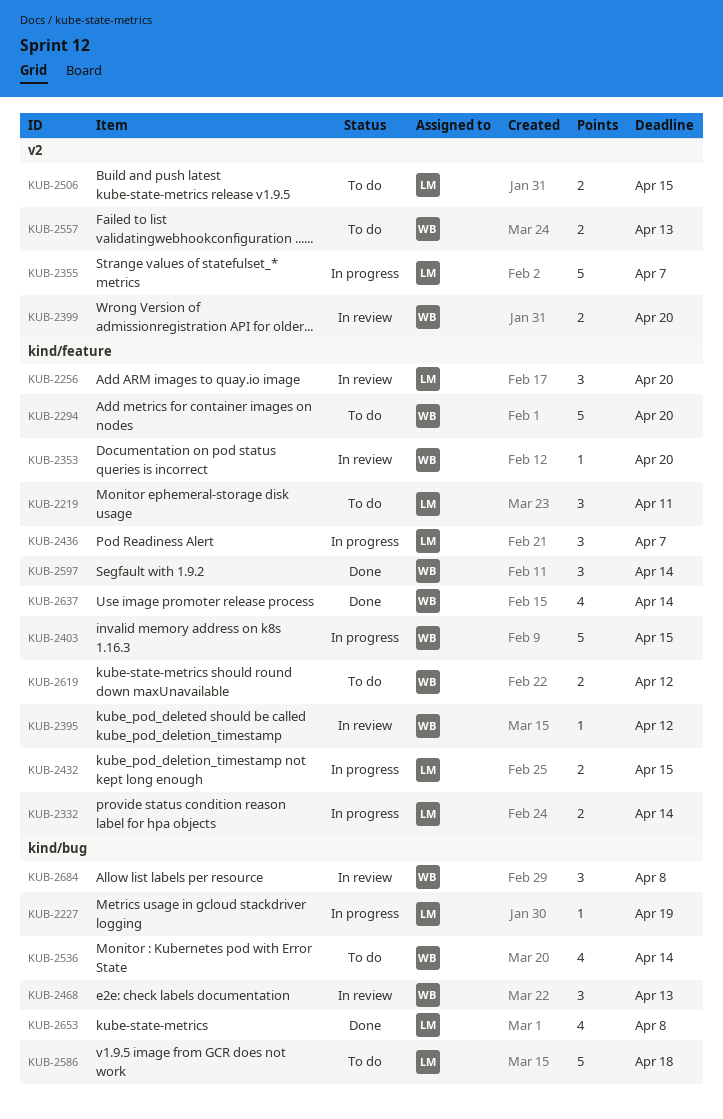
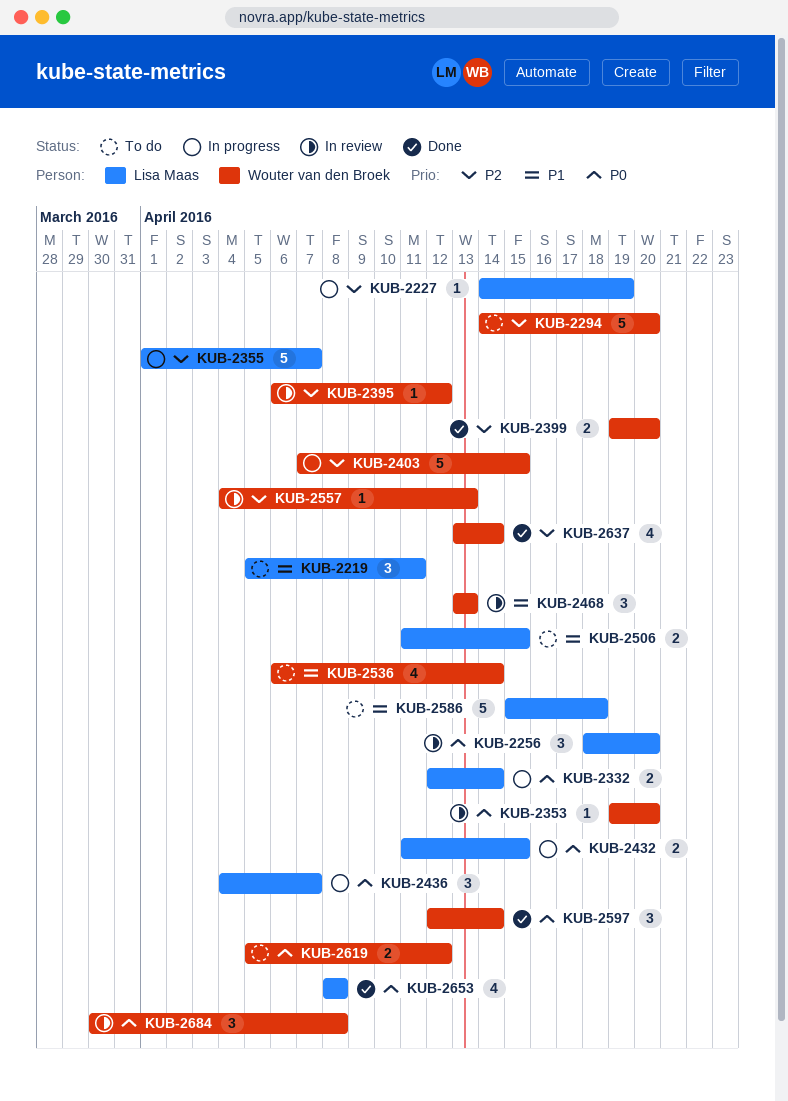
KUB-2399, status: In review -> Done
KUB-2557, status: To do -> In review
KUB-2557, estimate: 2 -> 1

